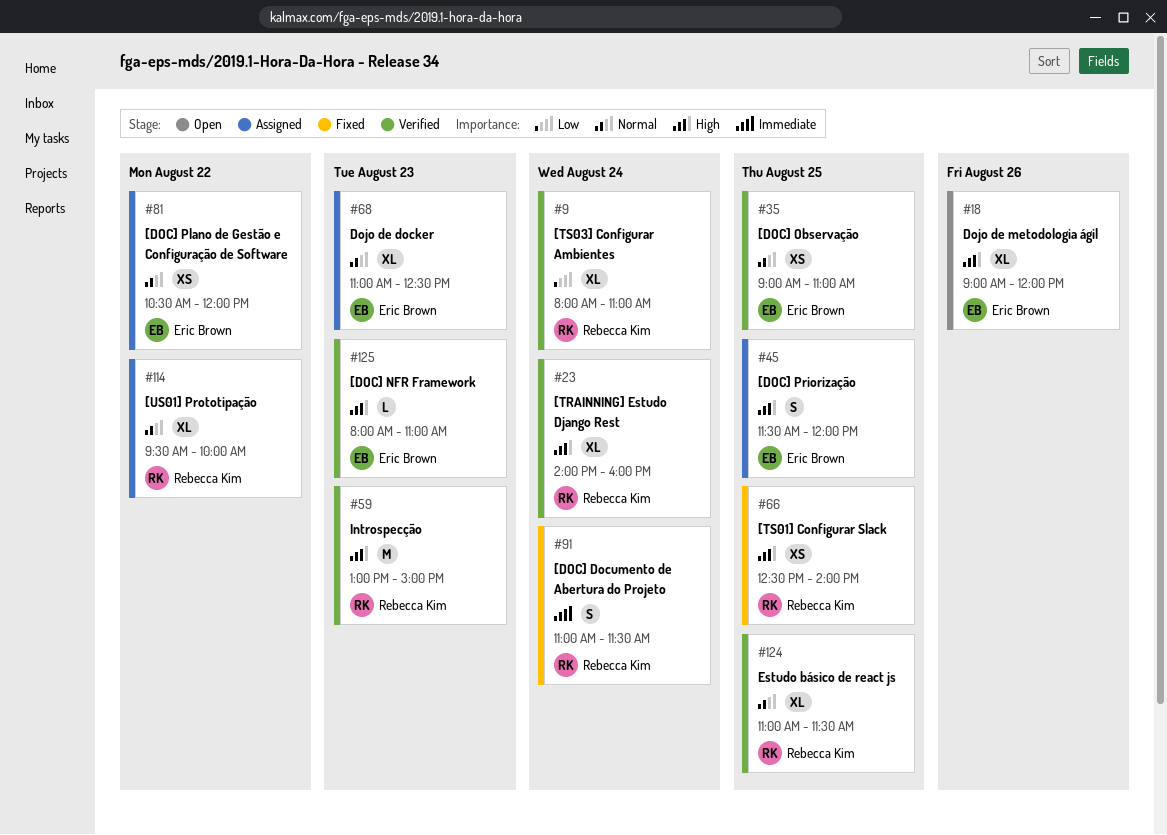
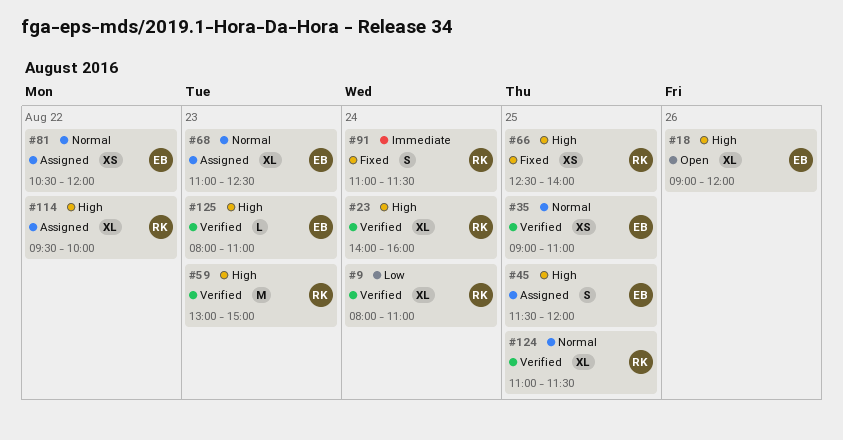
#114, priority: Normal -> High

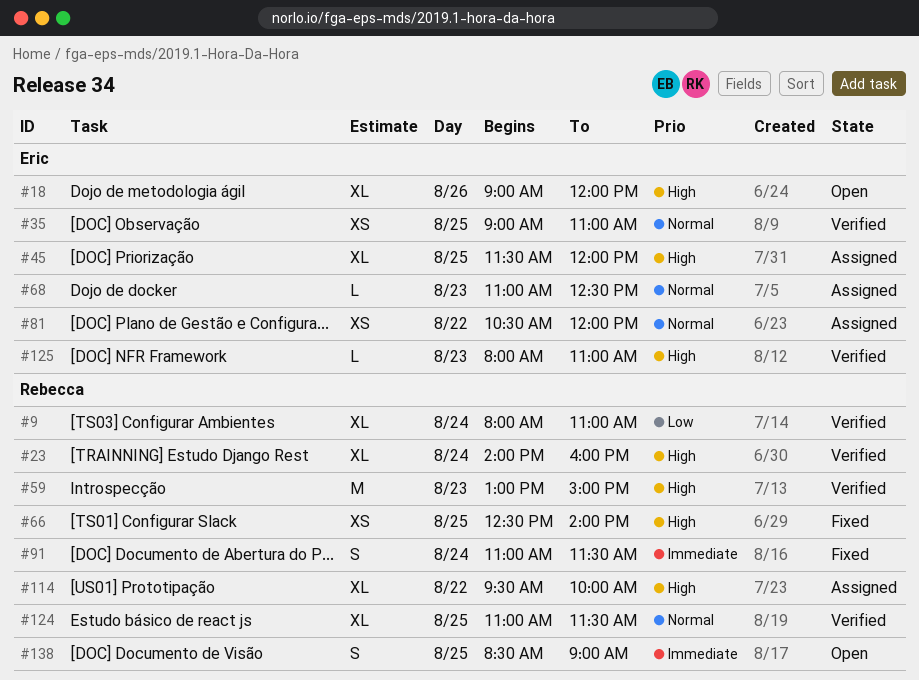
#45, estimate: S -> XL
#68, estimate: XL -> L
#138: none -> present

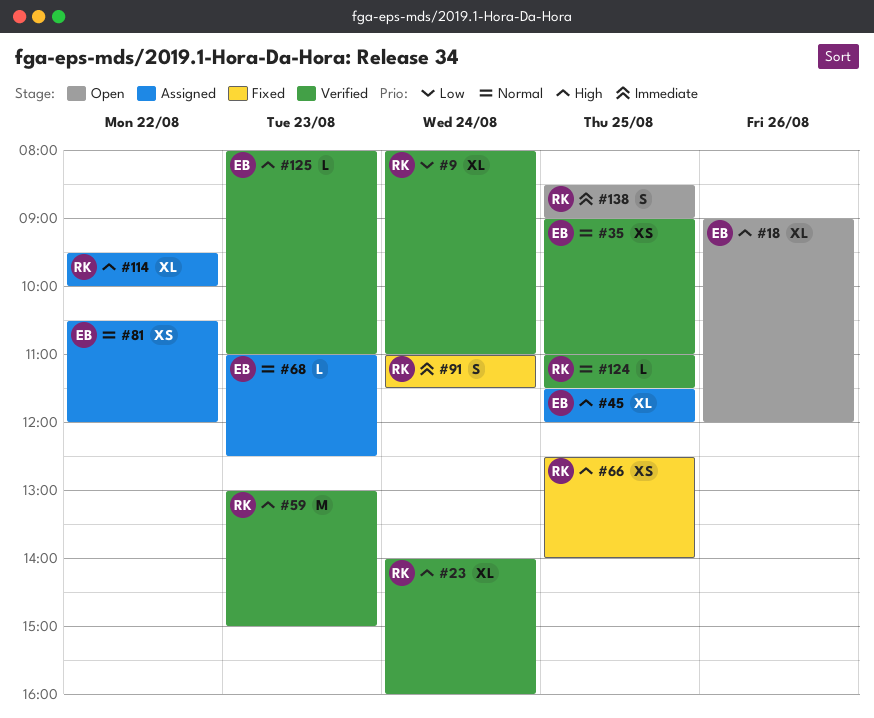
#124, estimate: XL -> L

